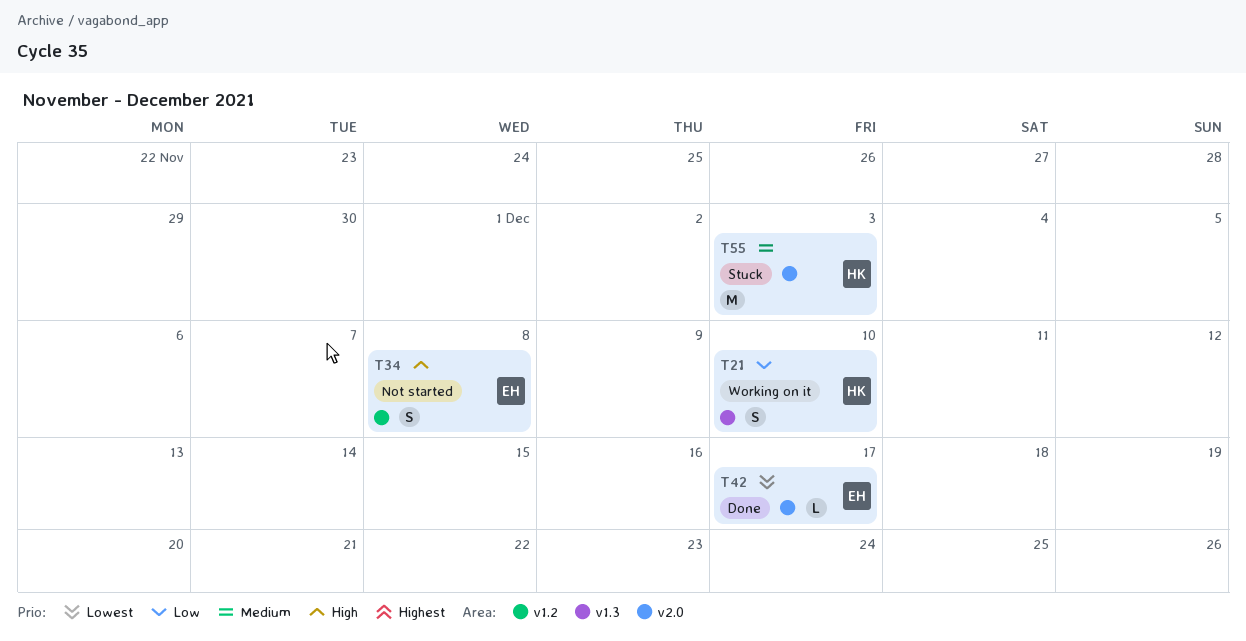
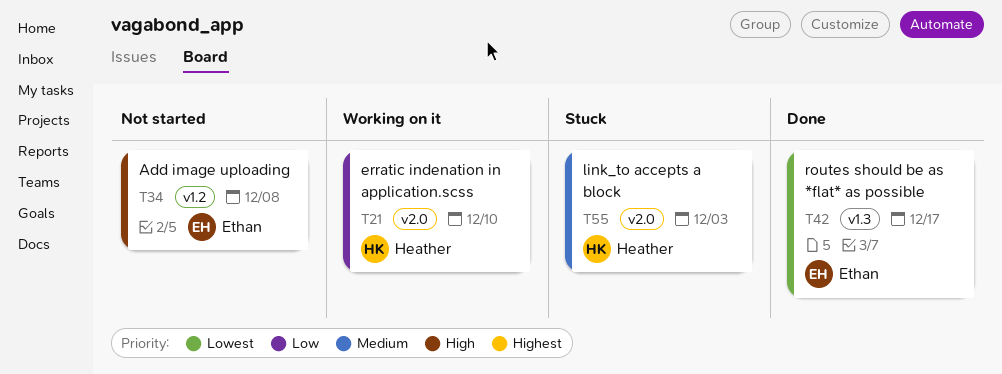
T21, label: v1.3 -> v2.0
T42, label: v2.0 -> v1.3

